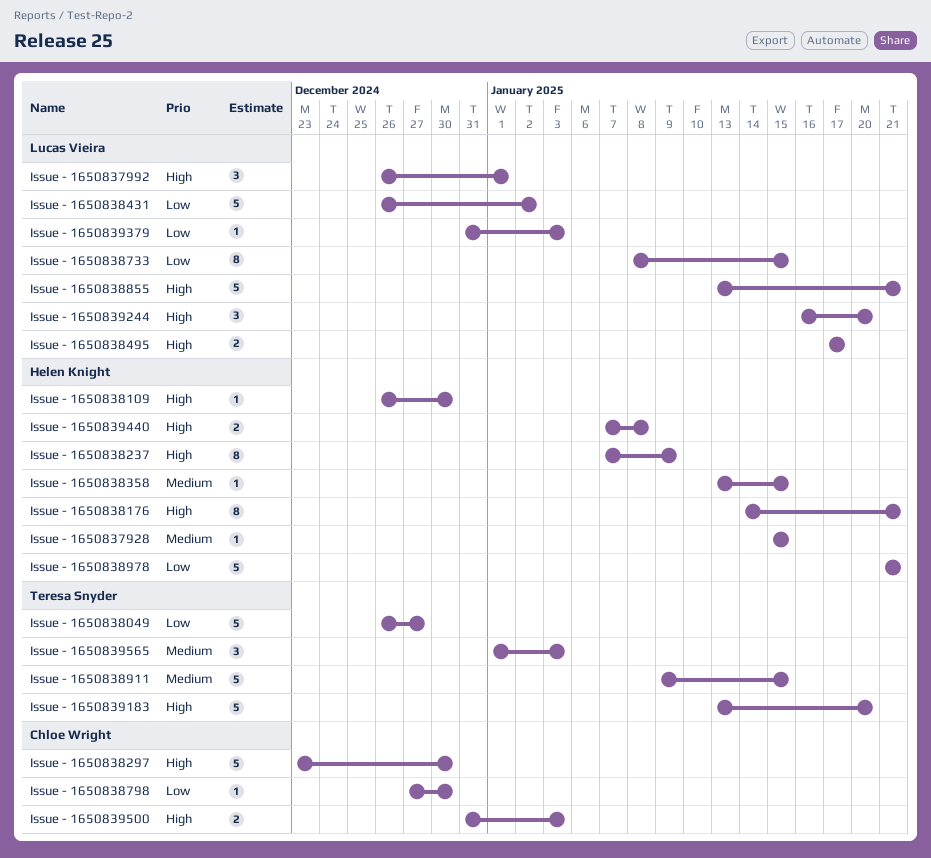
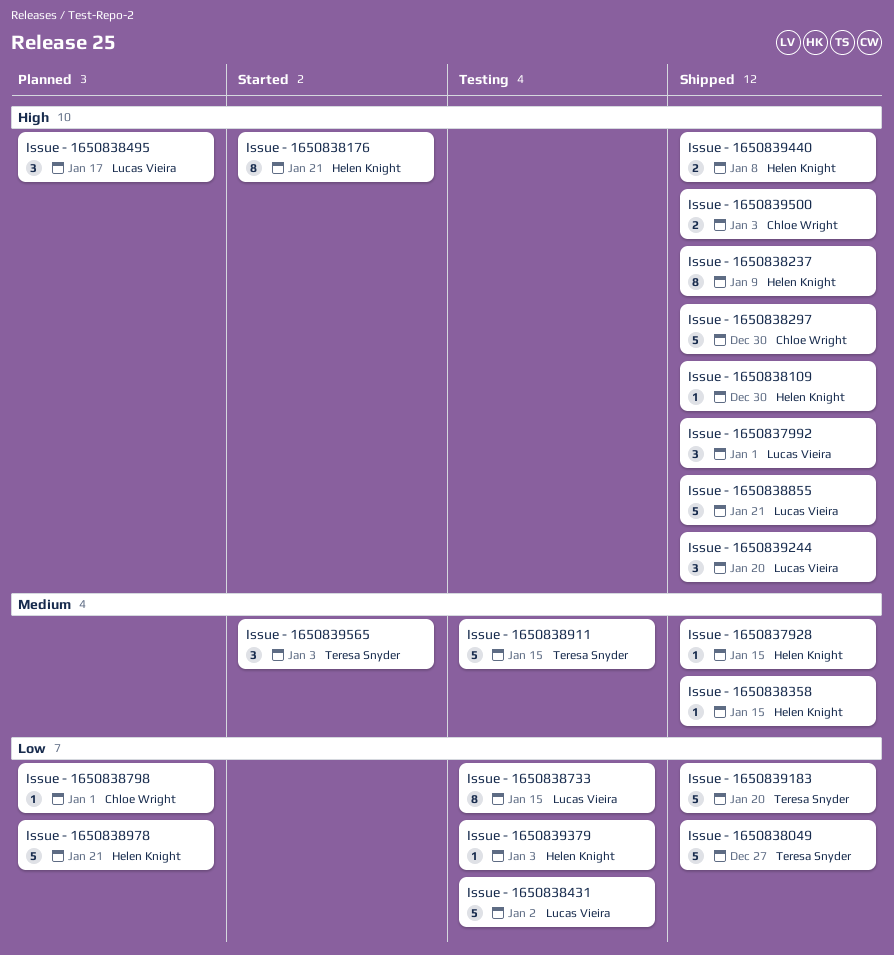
Issue - 1650838495, estimate: 2 -> 3
Issue - 1650838798, due: Dec 30 -> Jan 1
Issue - 1650839183, priority: High -> Low
Issue - 1650839379, owner: Lucas Vieira -> Helen Knight

